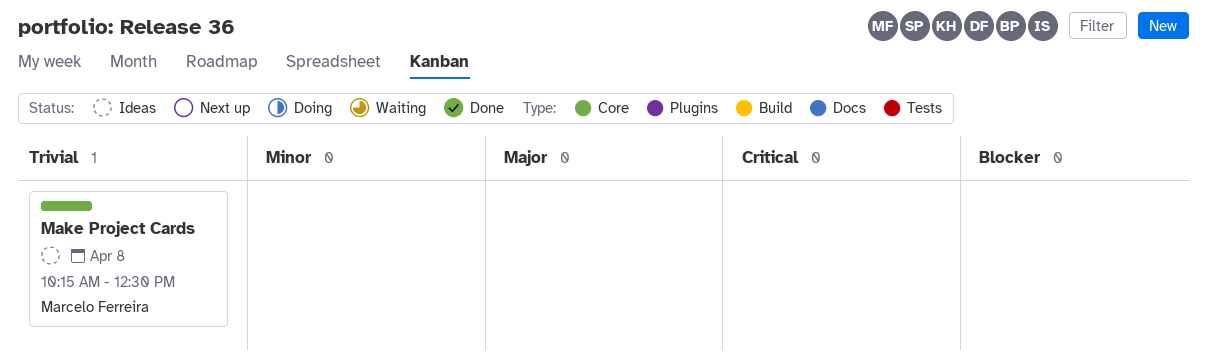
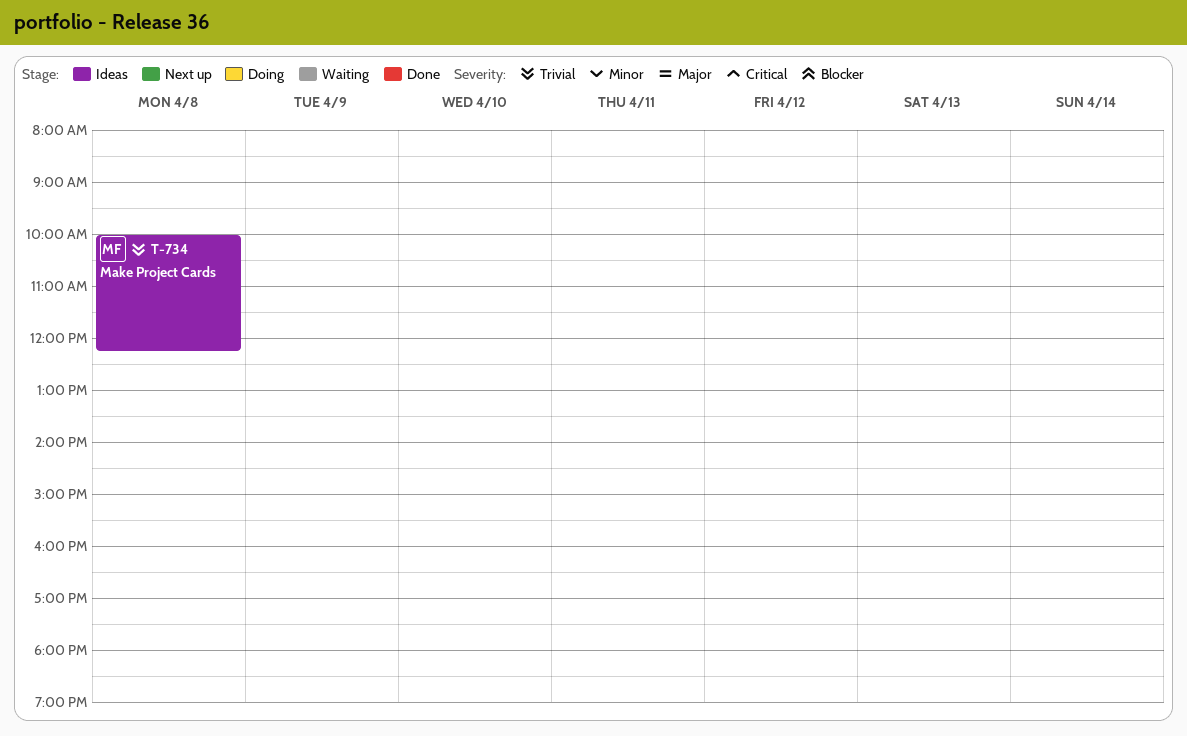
Make Project Cards, begins: 10:15 -> 10:00
Make Project Cards, ends: 12:30 -> 12:15

